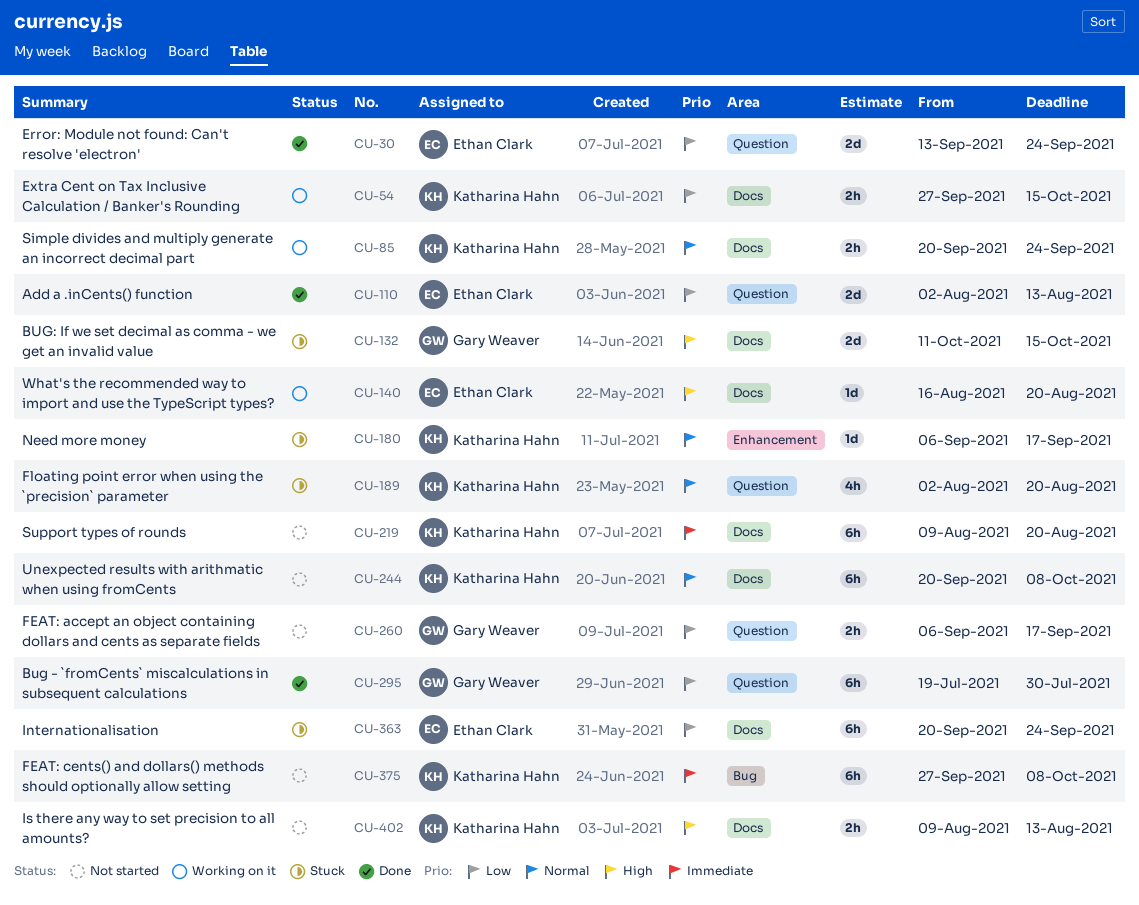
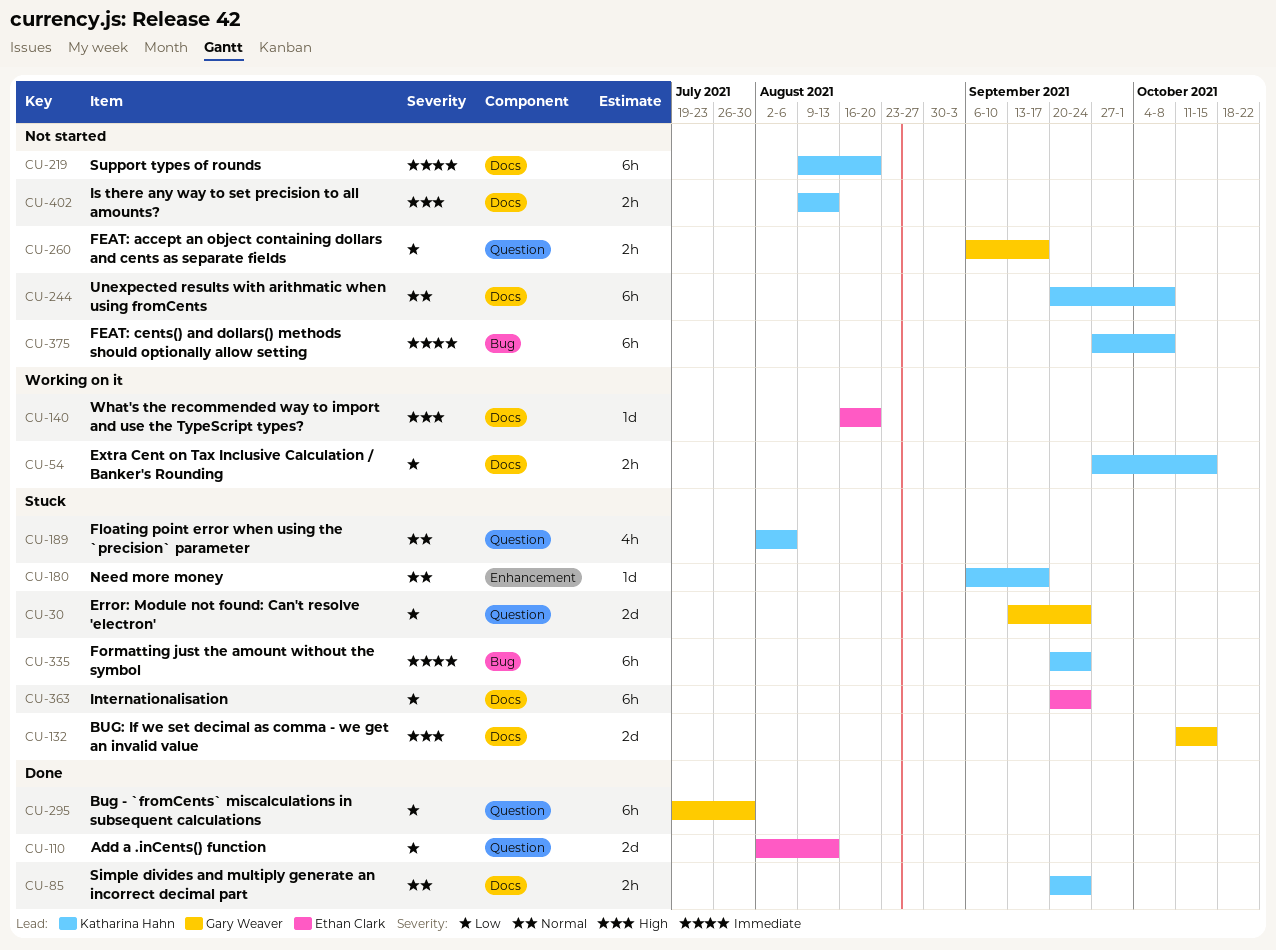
CU-30, status: Done -> Stuck
CU-30, owner: Ethan Clark -> Gary Weaver
CU-85, status: Working on it -> Done
CU-189, due: Aug 20 -> Aug 6
CU-335: none -> present

